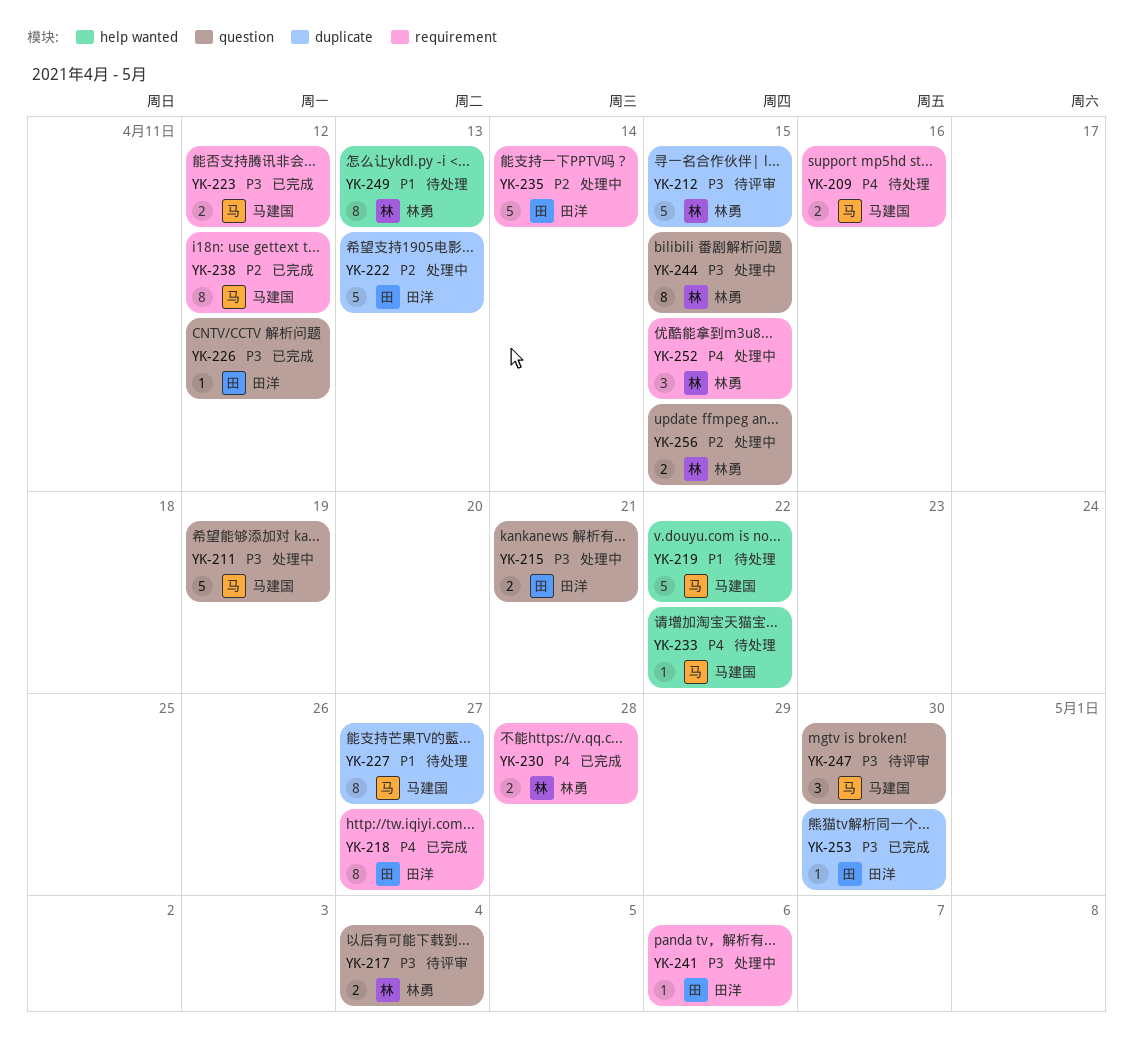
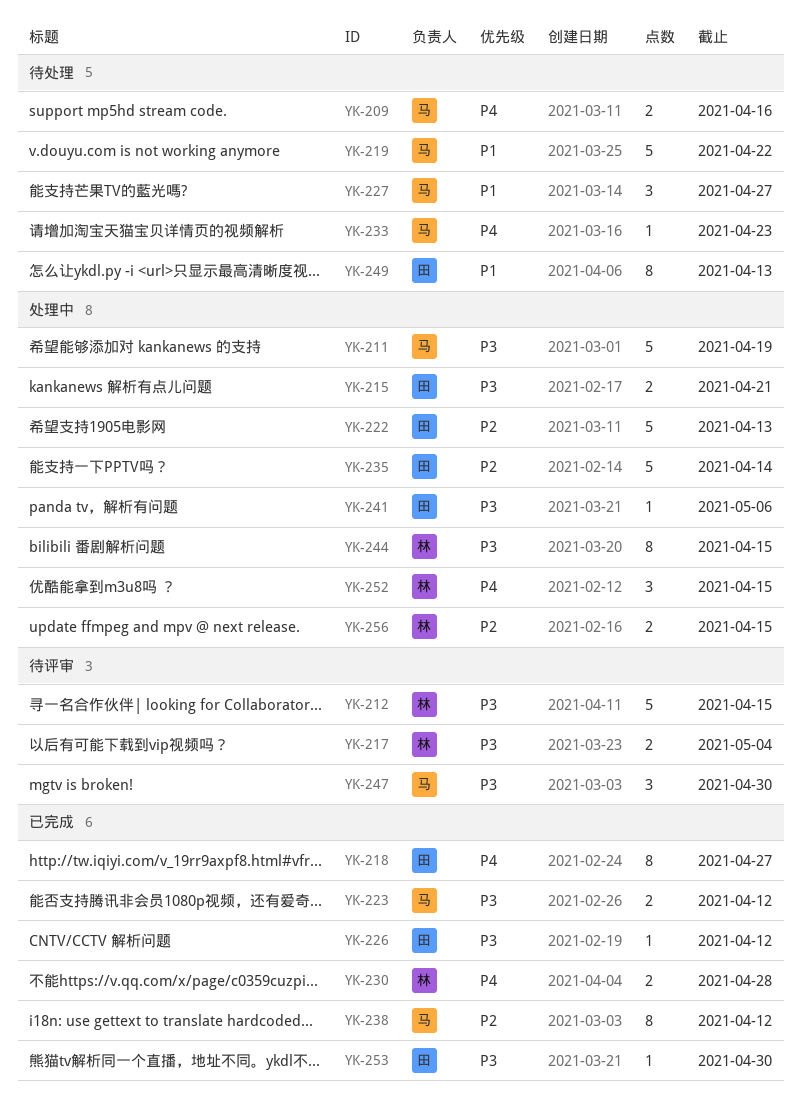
YK-227, estimate: 8 -> 3
YK-233, due: Apr 22 -> Apr 23
YK-249, owner: 林勇 -> 田洋

